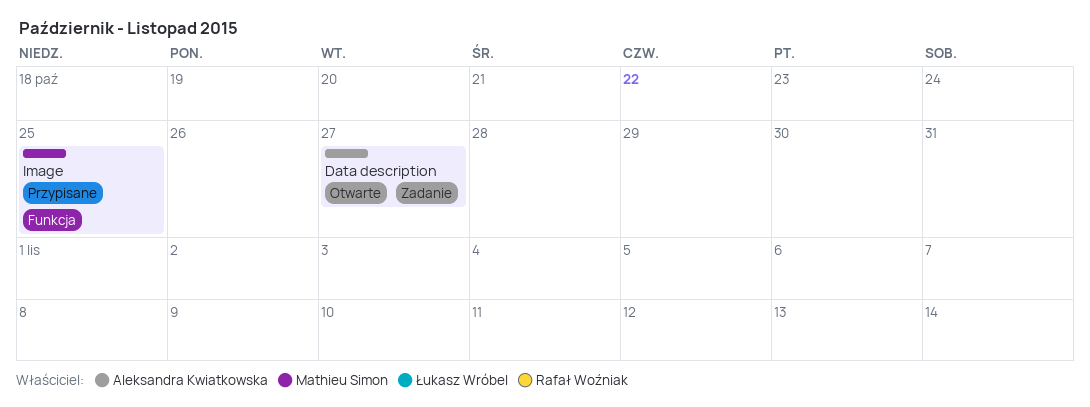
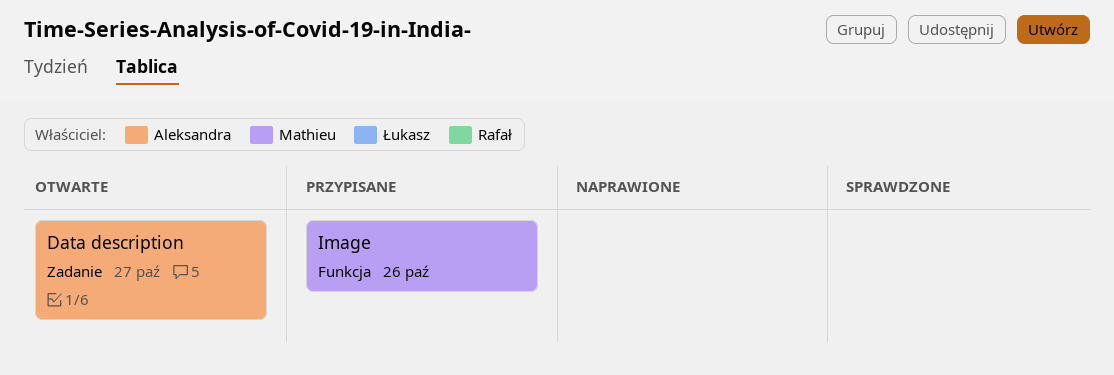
Image, due: Oct 25 -> Oct 26

